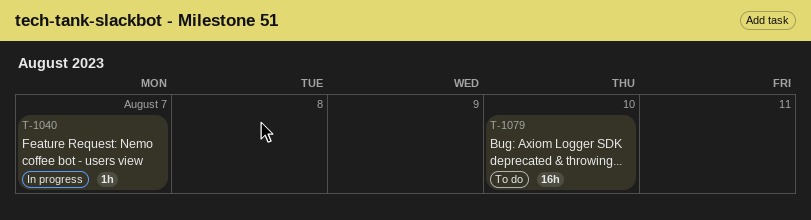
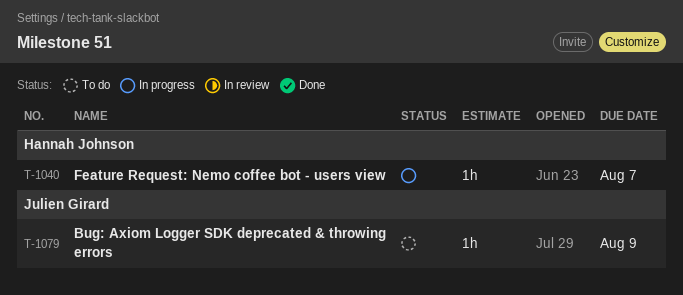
T-1079, estimate: 16h -> 1h
T-1079, due: Aug 10 -> Aug 9

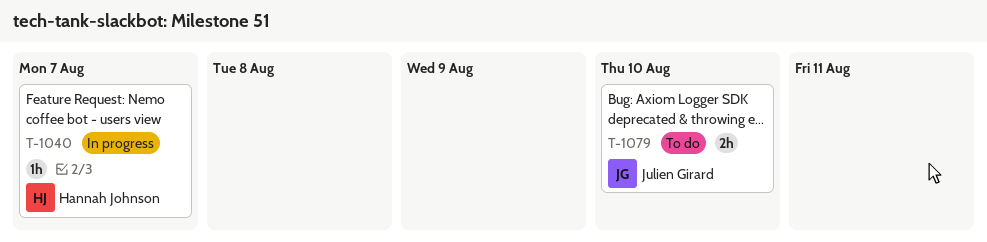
T-1079, estimate: 1h -> 2h
T-1079, due: Aug 9 -> Aug 10

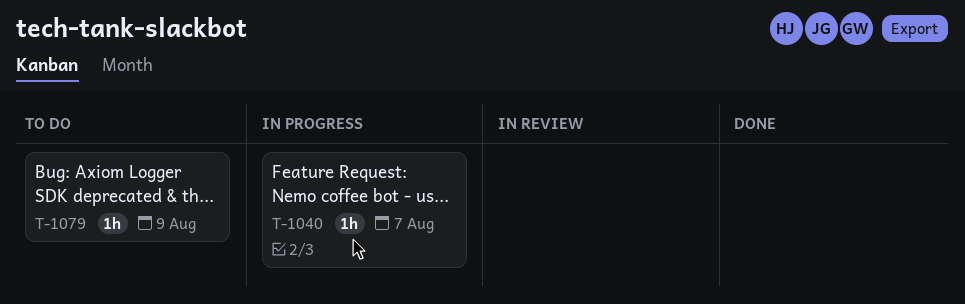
T-1079, estimate: 2h -> 1h
T-1079, due: Aug 10 -> Aug 9

